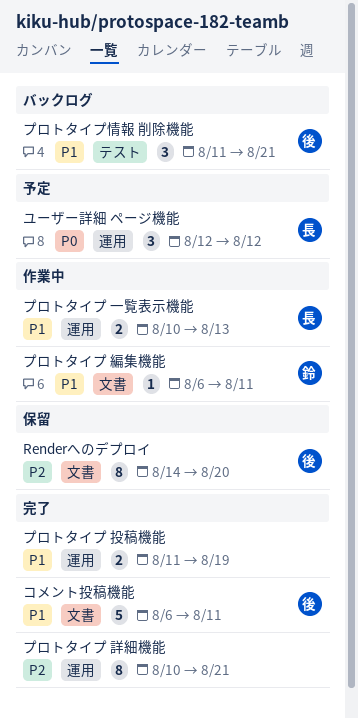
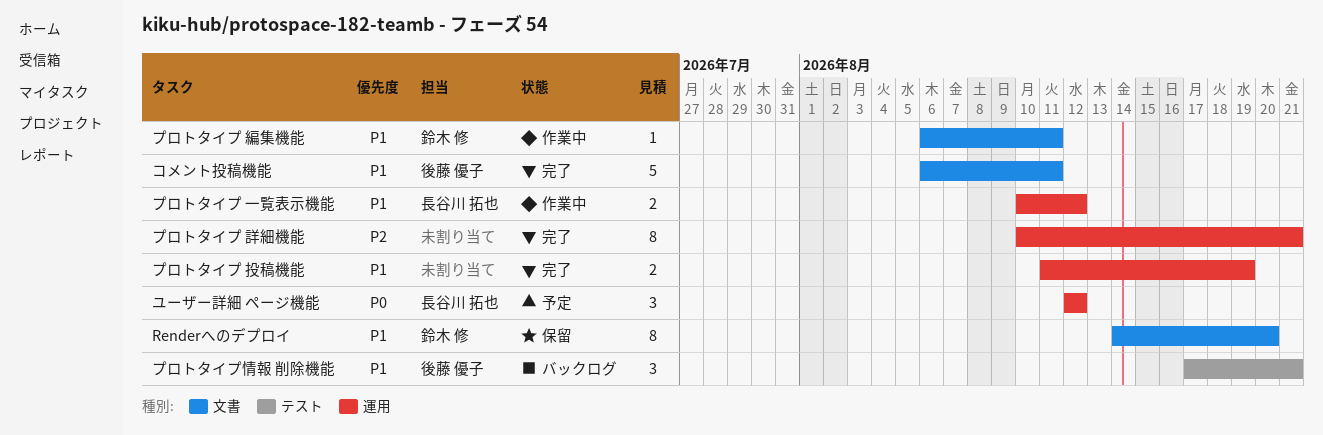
Renderへのデプロイ, owner: 後藤 優子 -> 鈴木 修
Renderへのデプロイ, priority: P2 -> P1
プロトタイプ 一覧表示機能, due: Aug 13 -> Aug 12
プロトタイプ情報 削除機能, start: Aug 11 -> Aug 17

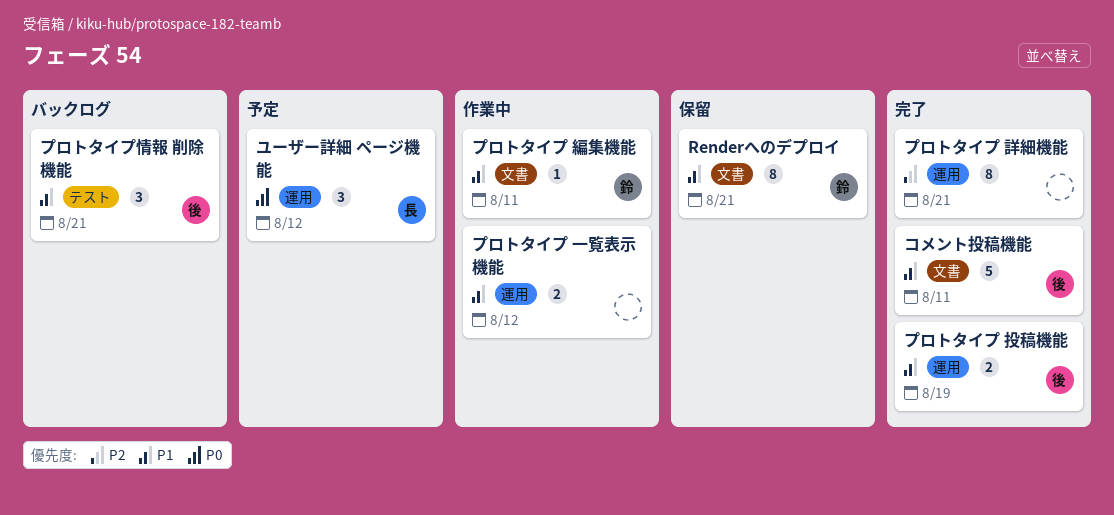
Renderへのデプロイ, due: Aug 20 -> Aug 21
プロトタイプ 一覧表示機能, owner: 長谷川 拓也 -> none
プロトタイプ 投稿機能, owner: none -> 後藤 優子

